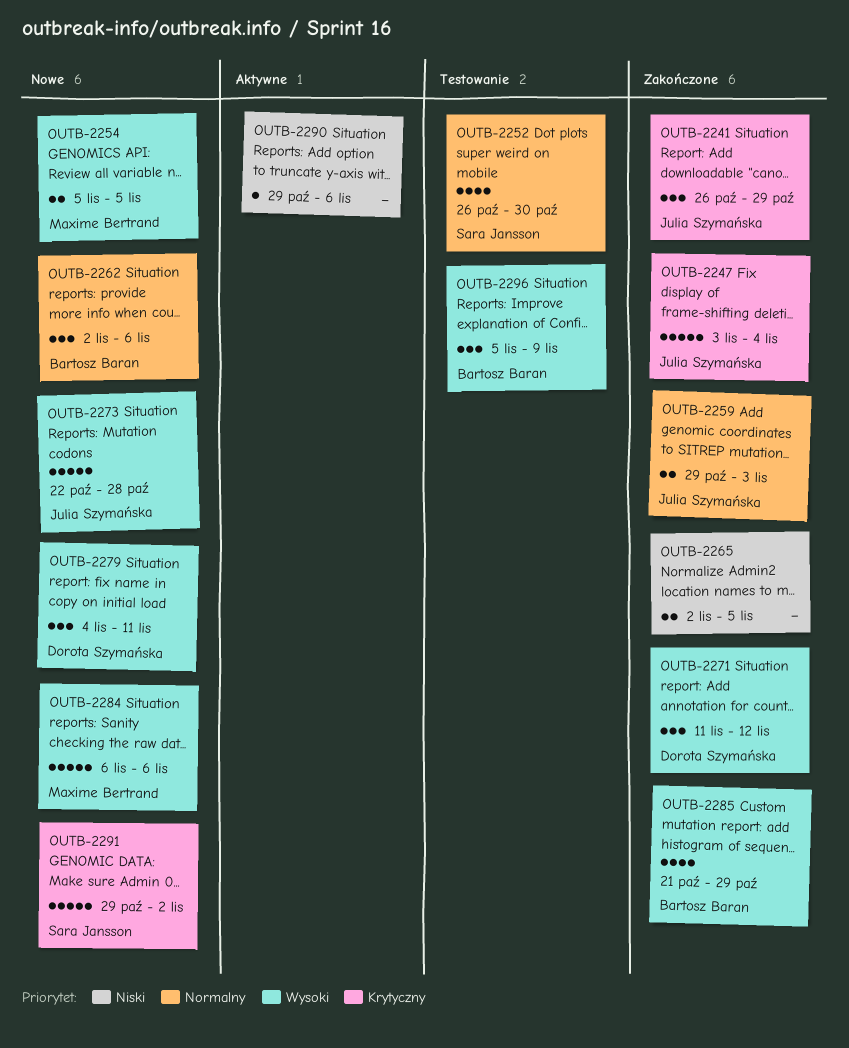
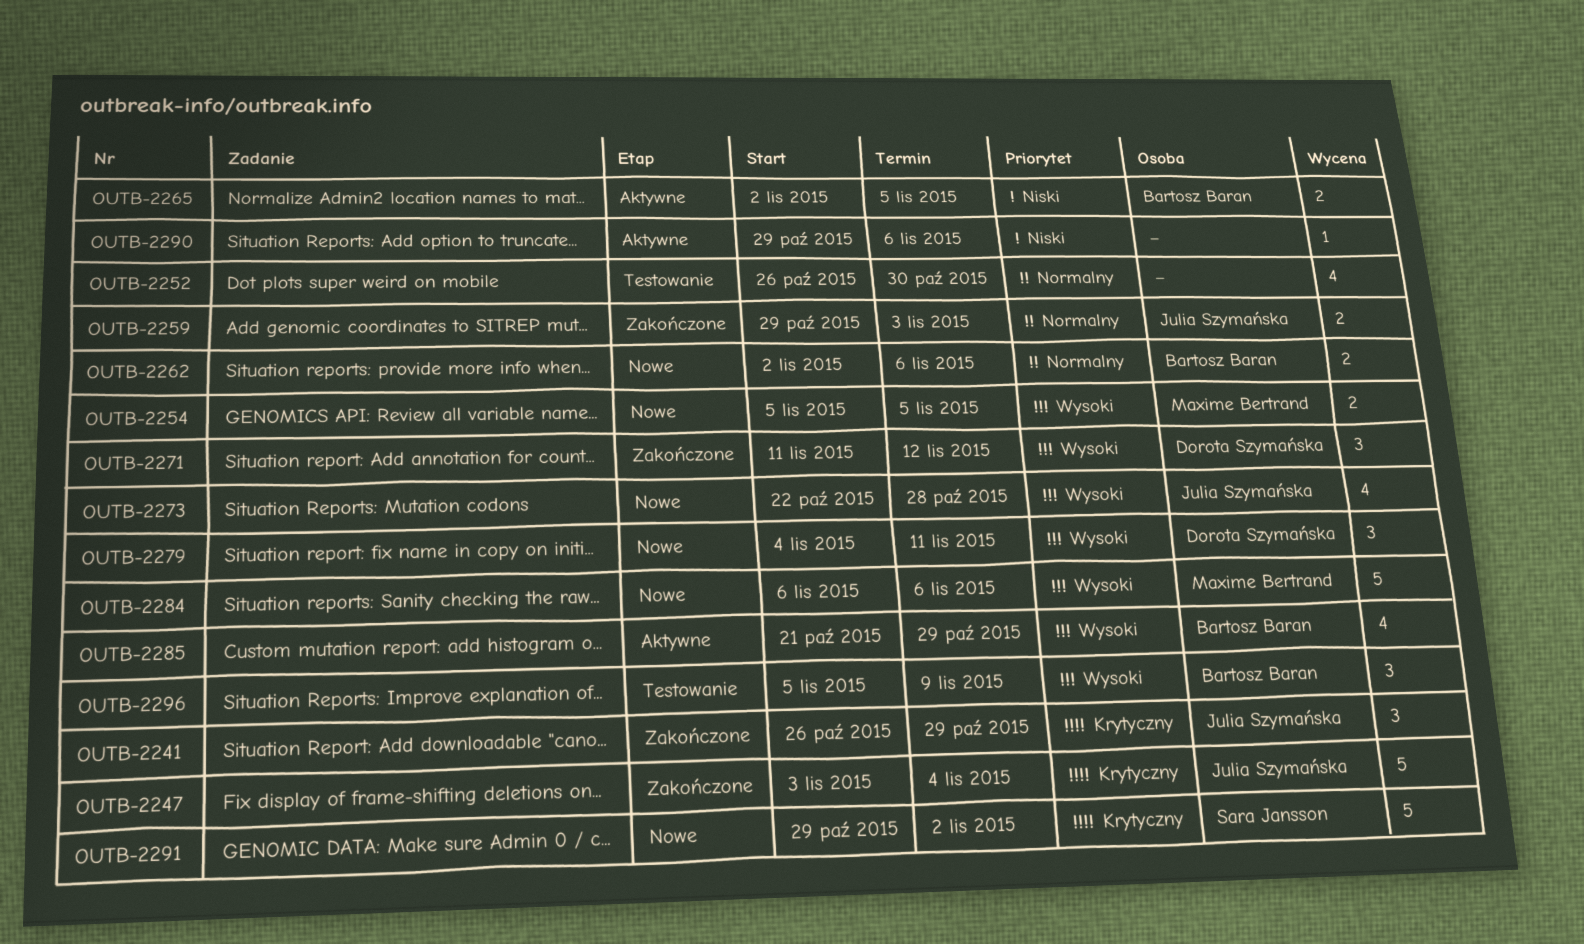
OUTB-2252, owner: Sara Jansson -> none
OUTB-2262, estimate: 3 -> 2
OUTB-2265, status: Zakończone -> Aktywne
OUTB-2265, owner: none -> Bartosz Baran
OUTB-2273, estimate: 5 -> 4
OUTB-2285, status: Zakończone -> Aktywne

